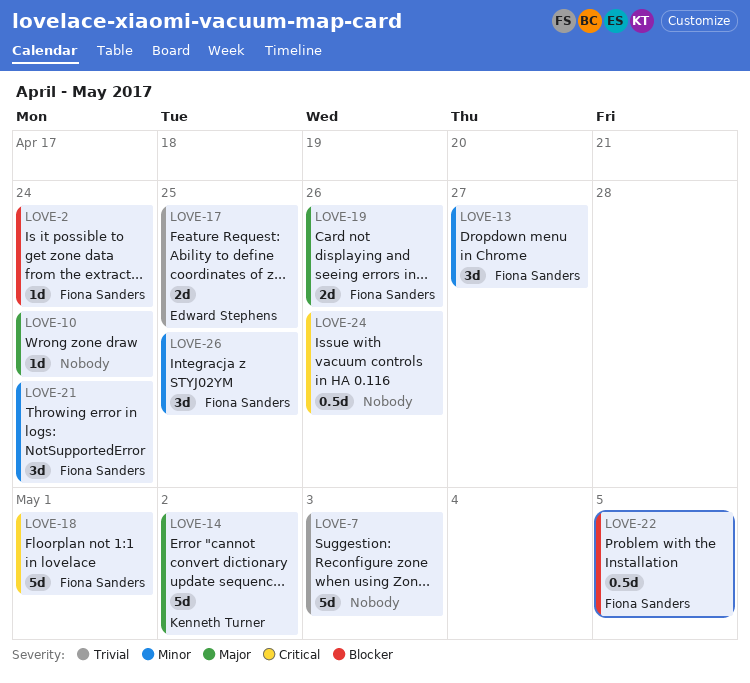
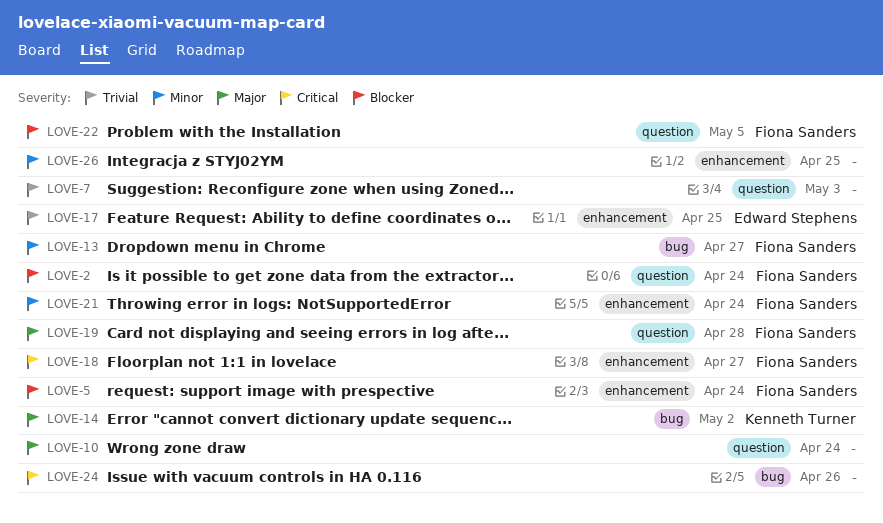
LOVE-5: none -> present
LOVE-18, due: May 1 -> Apr 27
LOVE-19, due: Apr 26 -> Apr 28
LOVE-26, owner: Fiona Sanders -> none

